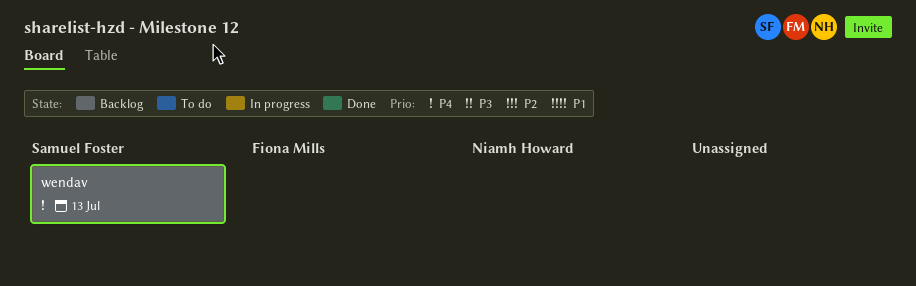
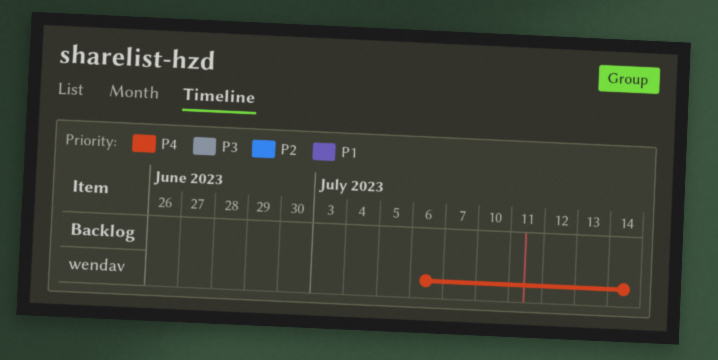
wendav, due: Jul 13 -> Jul 14

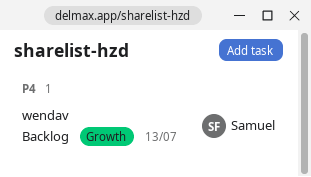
wendav, due: Jul 14 -> Jul 13

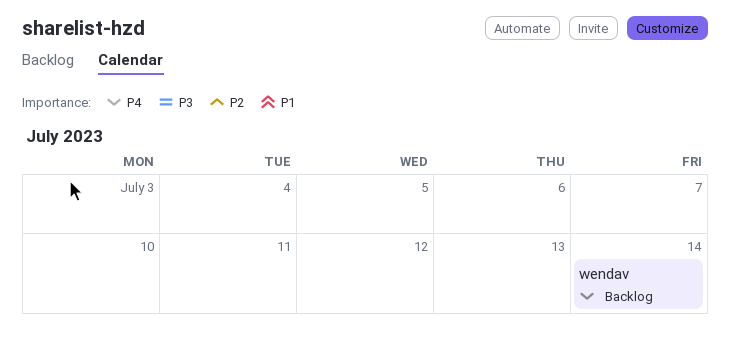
wendav, due: Jul 13 -> Jul 14

